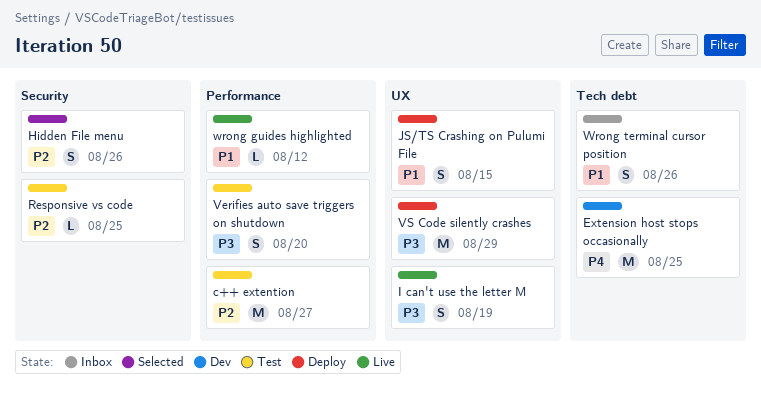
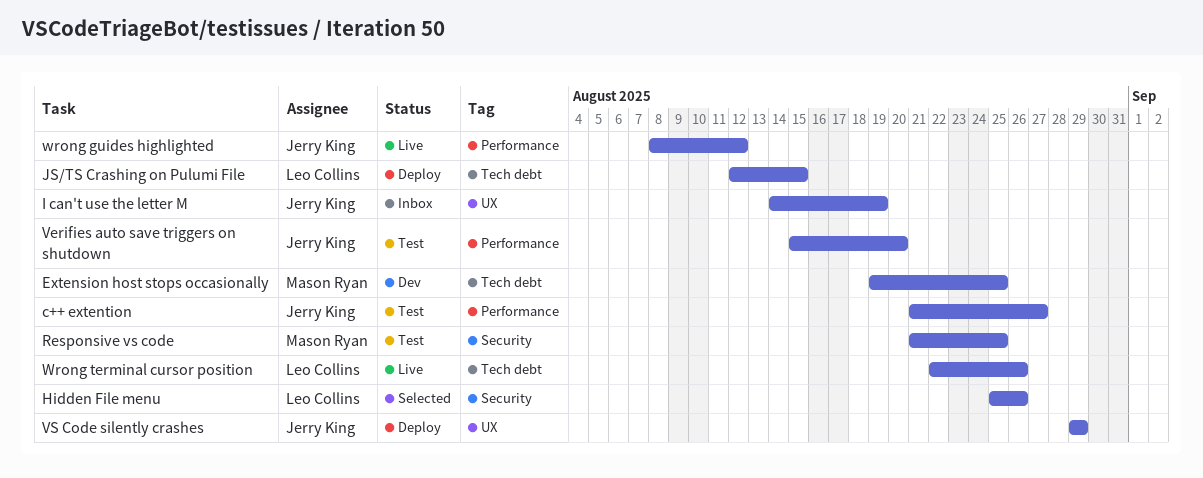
I can't use the letter M, status: Live -> Inbox
JS/TS Crashing on Pulumi File, label: UX -> Tech debt
Wrong terminal cursor position, status: Inbox -> Live

